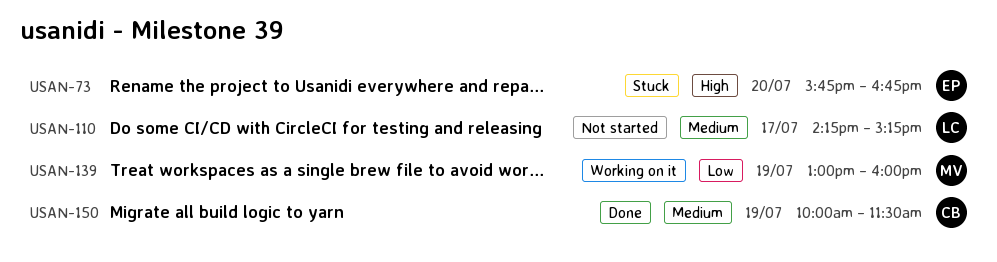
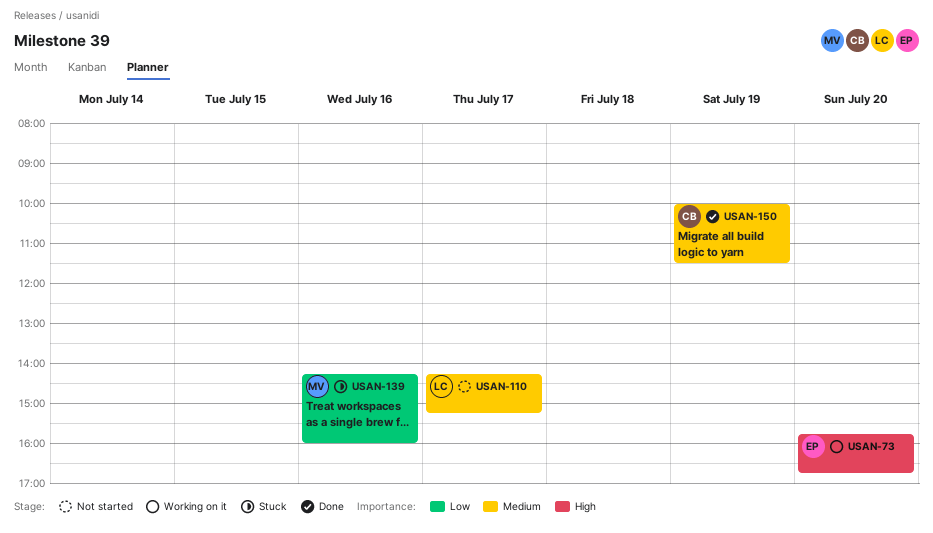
USAN-73, status: Stuck -> Working on it
USAN-139, status: Working on it -> Stuck
USAN-139, day: Jul 19 -> Jul 16
USAN-139, begins: 13:00 -> 14:15

